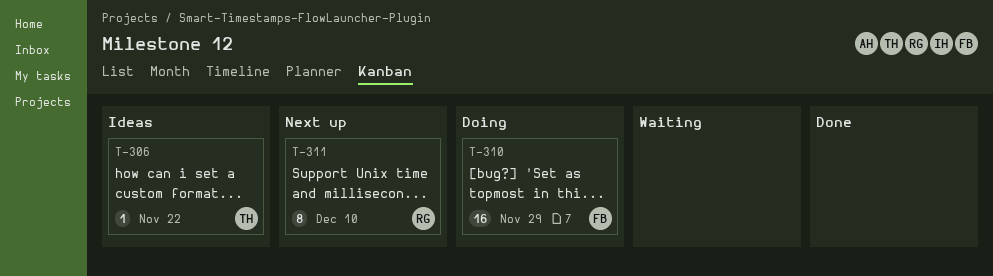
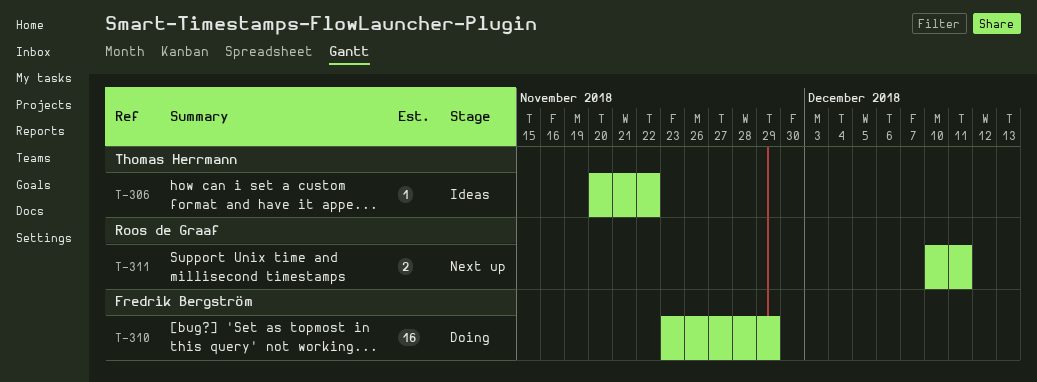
T-311, estimate: 8 -> 2
T-311, due: Dec 10 -> Dec 11

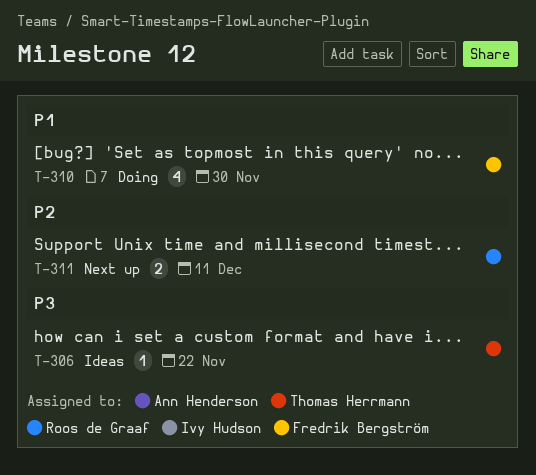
T-310, estimate: 16 -> 4
T-310, due: Nov 29 -> Nov 30

